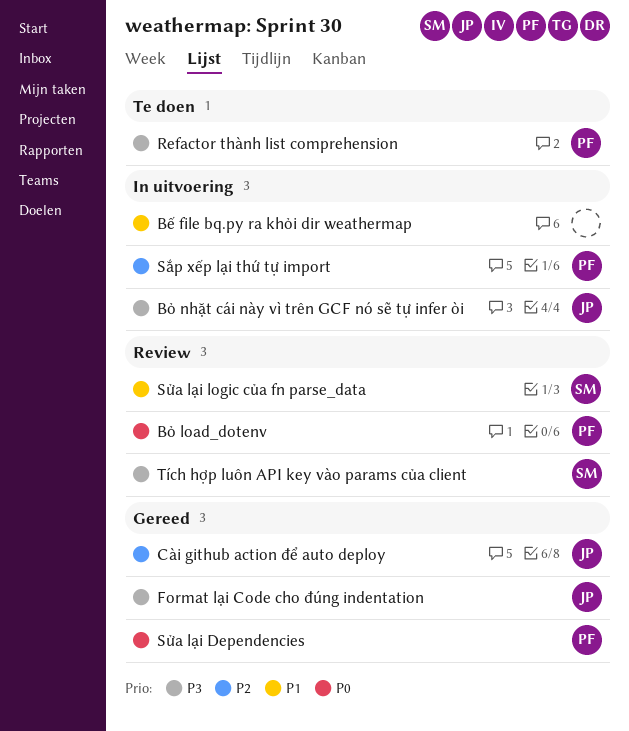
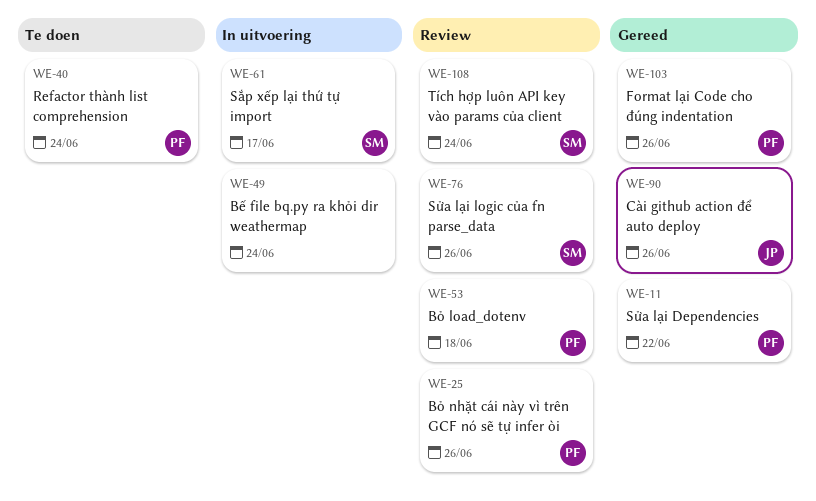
Bỏ nhặt cái này vì trên GCF nó sẽ tự infer òi, status: In uitvoering -> Review
Bỏ nhặt cái này vì trên GCF nó sẽ tự infer òi, owner: JP -> PF
Format lại Code cho đúng indentation, owner: JP -> PF
Sắp xếp lại thứ tự import, owner: PF -> SM

